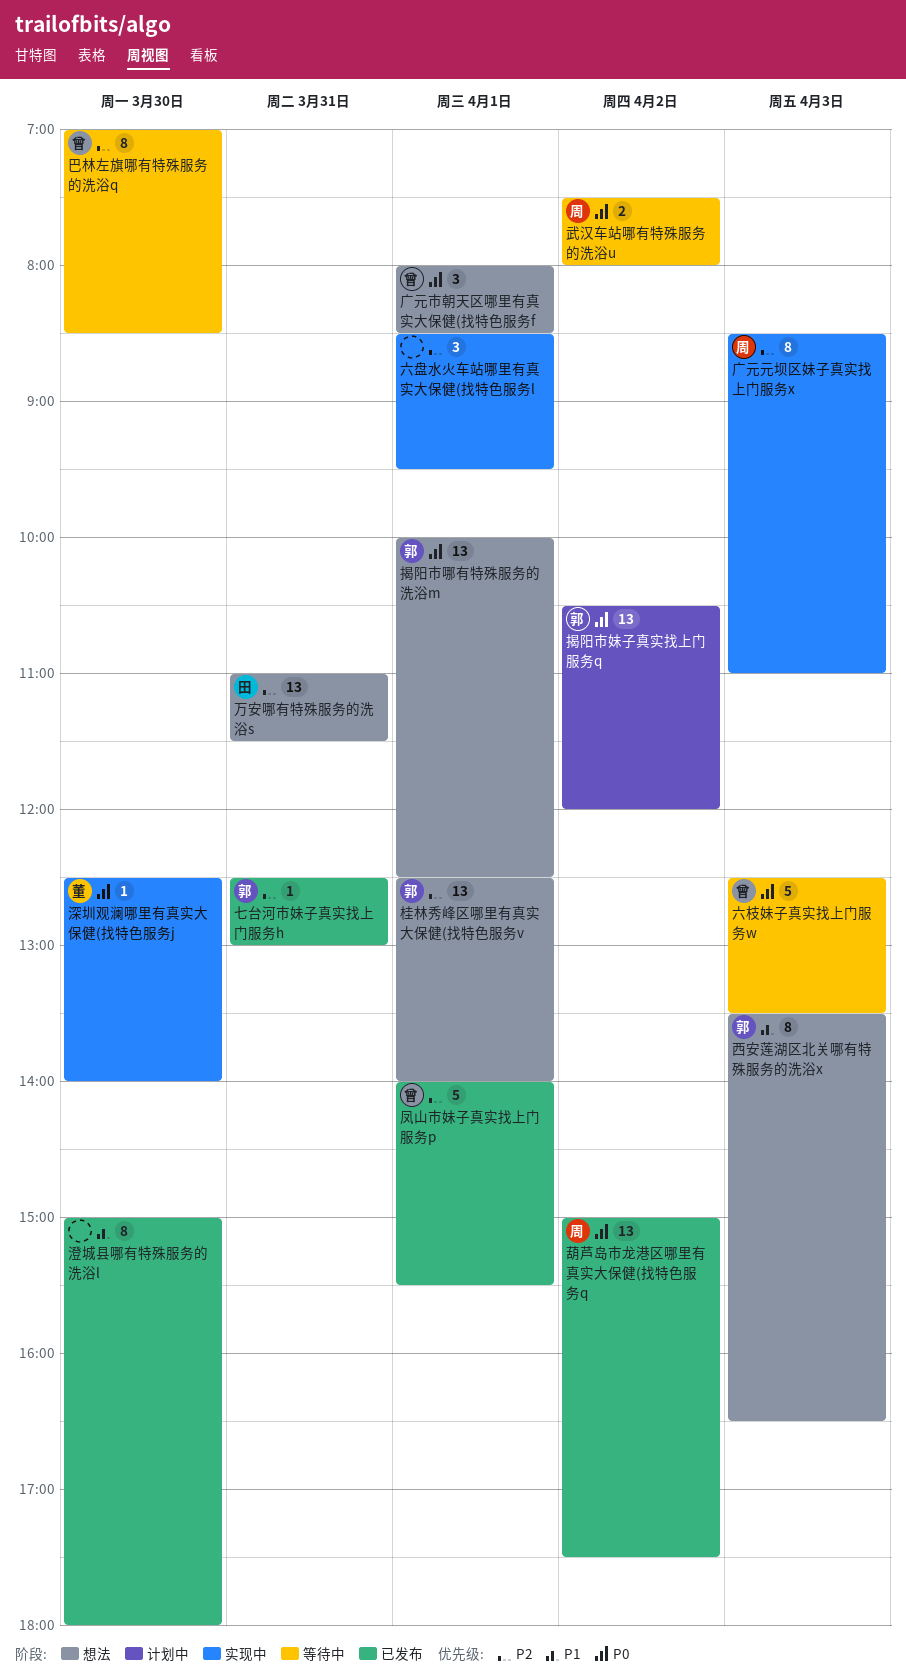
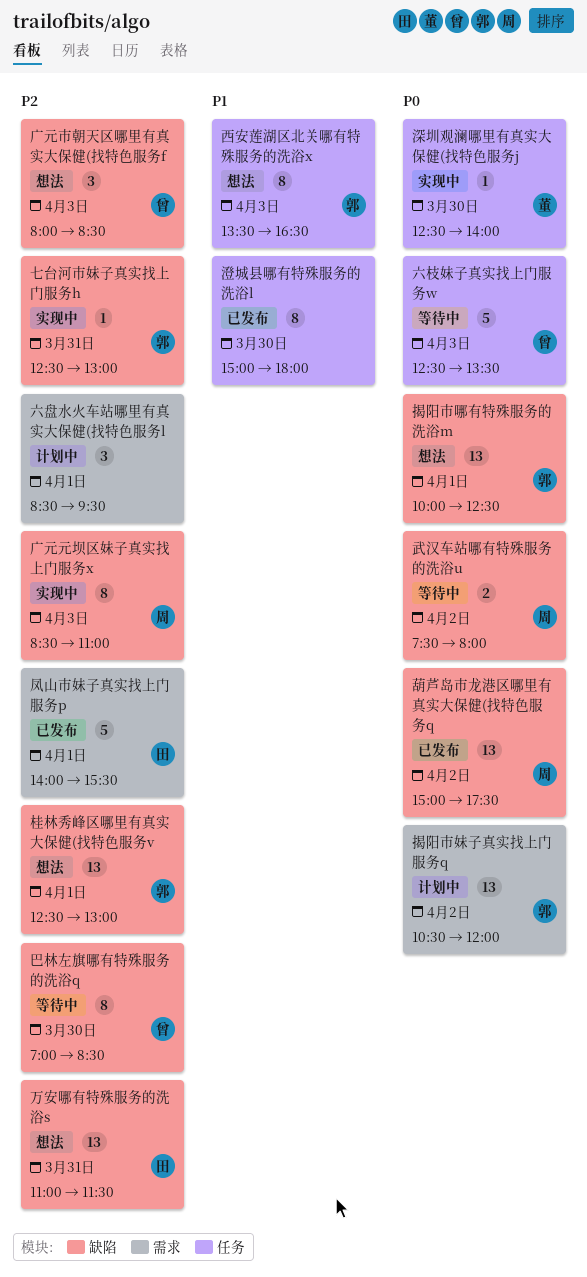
七台河市妹子真实找上门服务h, status: 已发布 -> 实现中
六盘水火车站哪里有真实大保健(找特色服务l, status: 实现中 -> 计划中
凤山市妹子真实找上门服务p, owner: 曾 -> 田
广元市朝天区哪里有真实大保健(找特色服务f, priority: P0 -> P2
广元市朝天区哪里有真实大保健(找特色服务f, day: Apr 1 -> Apr 3
桂林秀峰区哪里有真实大保健(找特色服务v, ends: 14:00 -> 13:00

